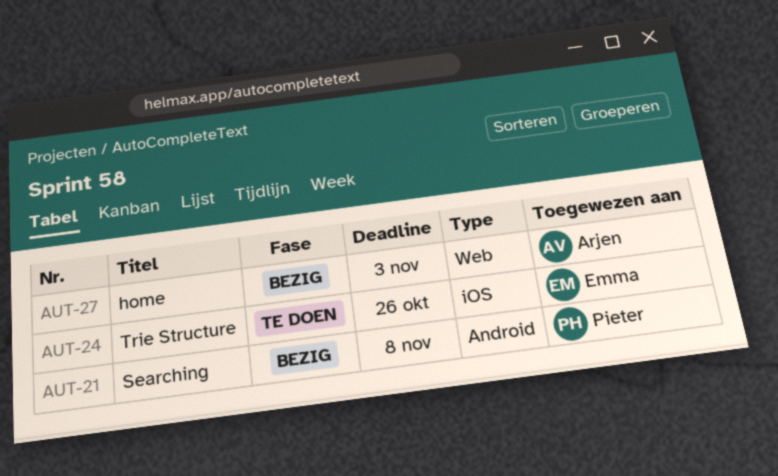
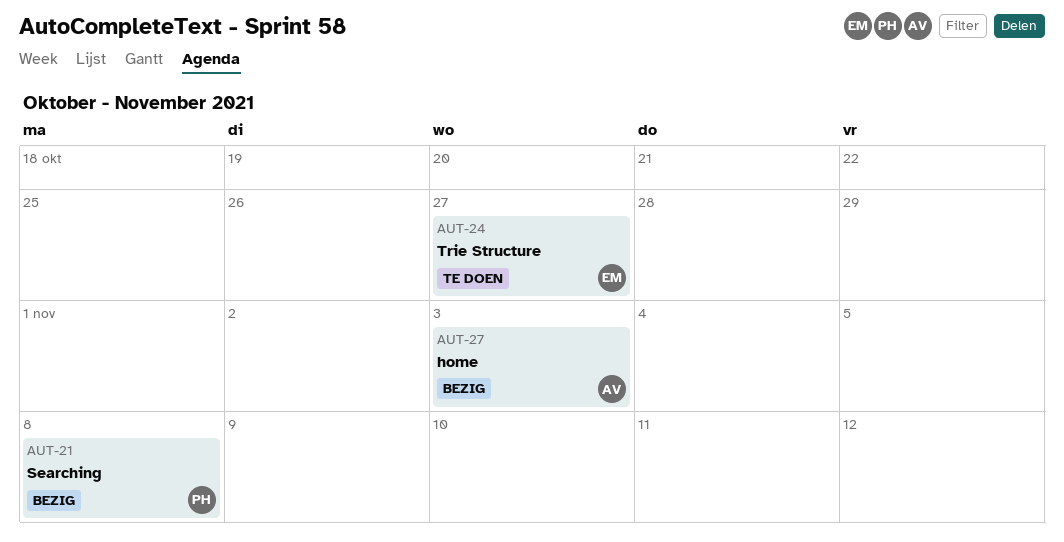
AUT-24, due: Oct 26 -> Oct 27

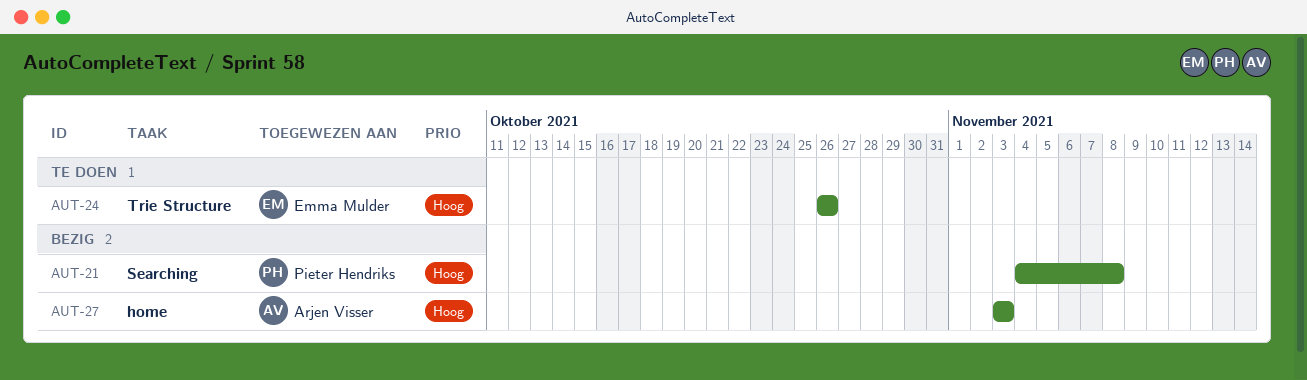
AUT-24, due: Oct 27 -> Oct 26

